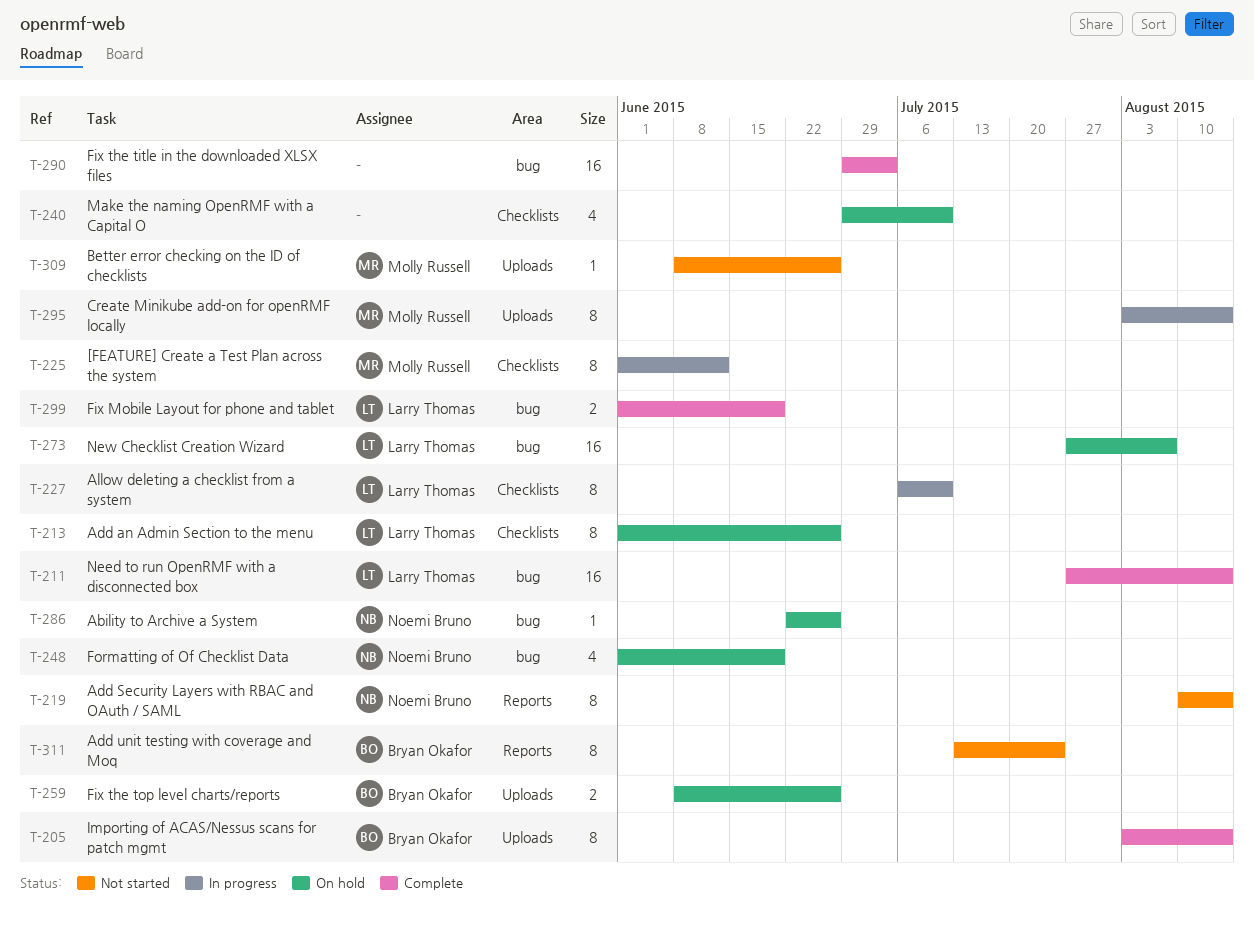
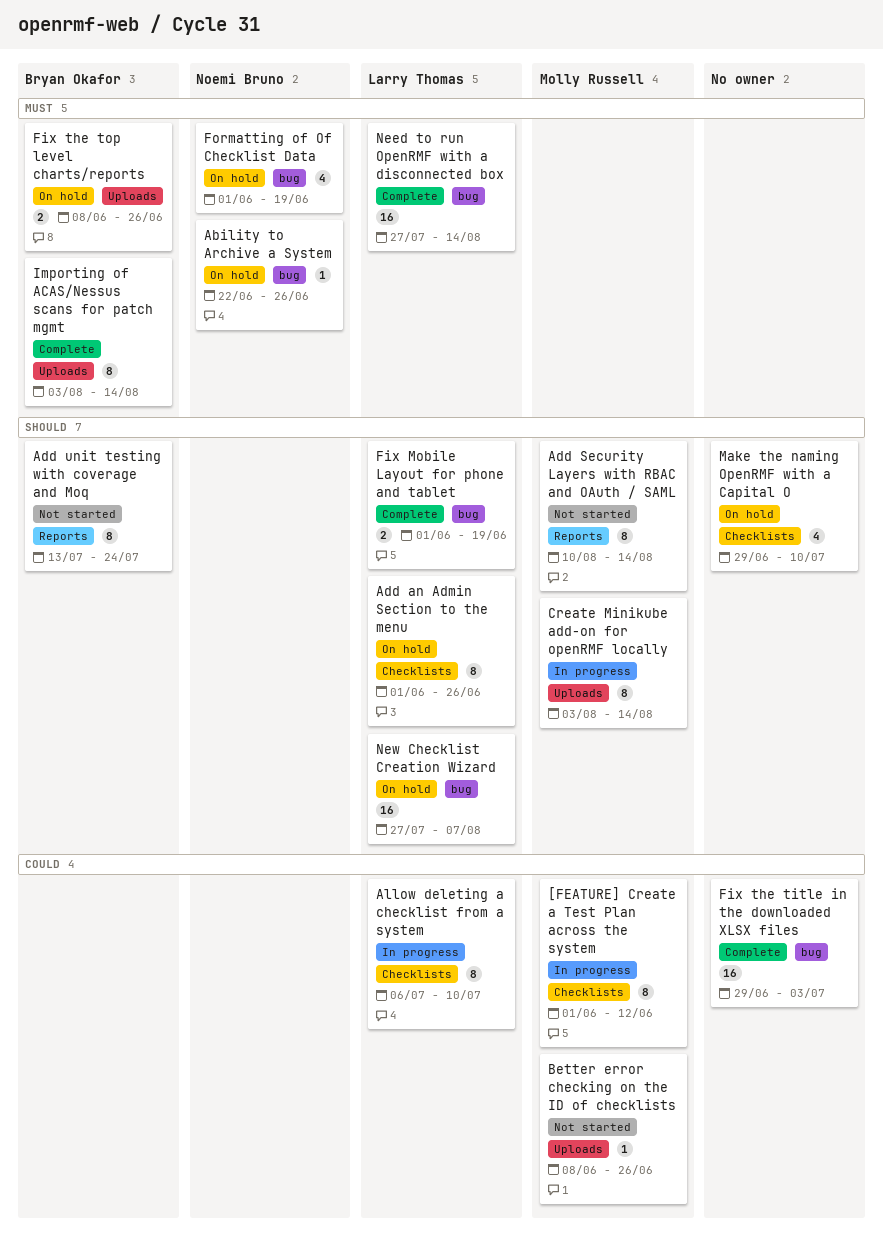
Add Security Layers with RBAC and OAuth / SAML, owner: Noemi Bruno -> Molly Russell

